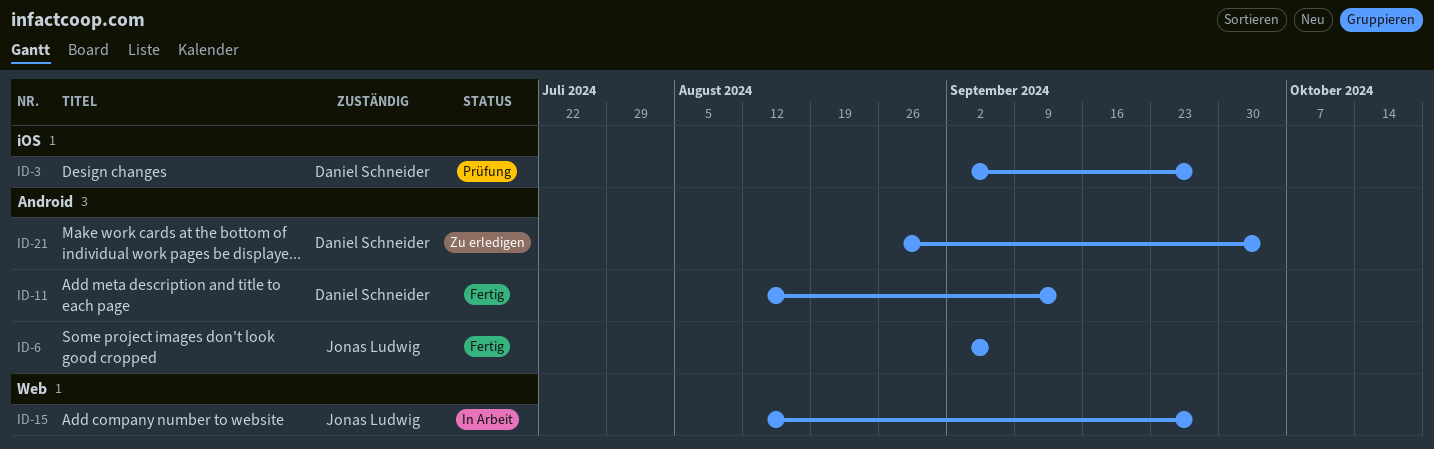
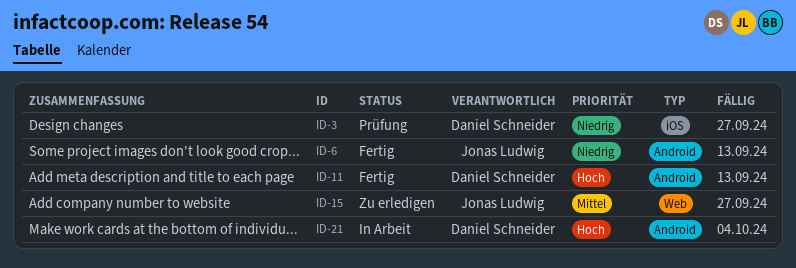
ID-6, due: Sep 6 -> Sep 13
ID-15, status: In Arbeit -> Zu erledigen
ID-21, status: Zu erledigen -> In Arbeit

